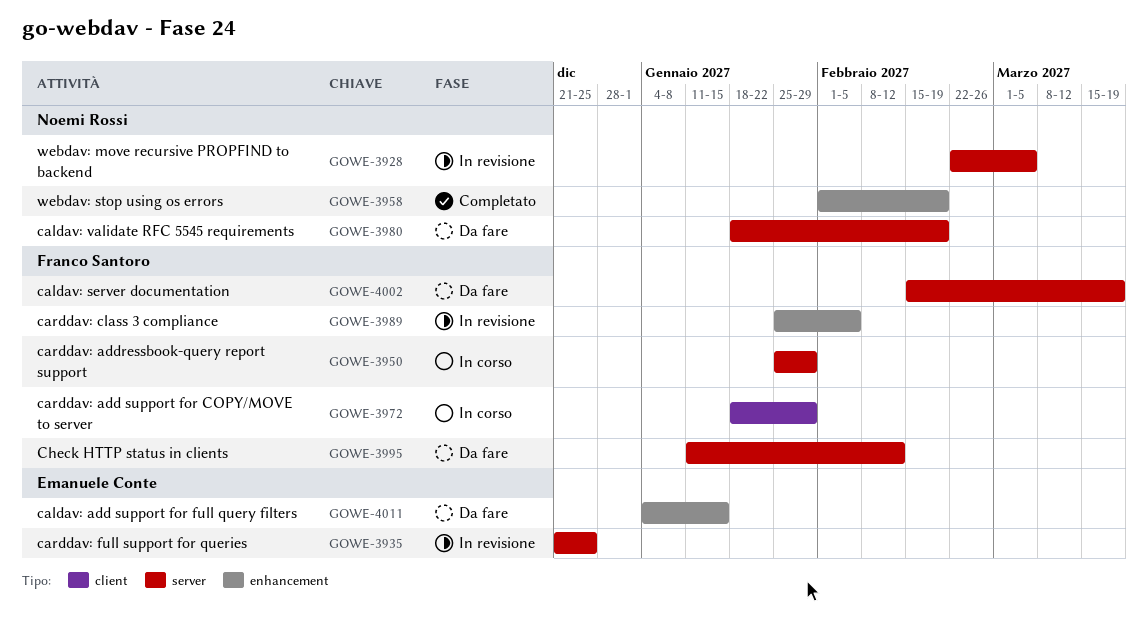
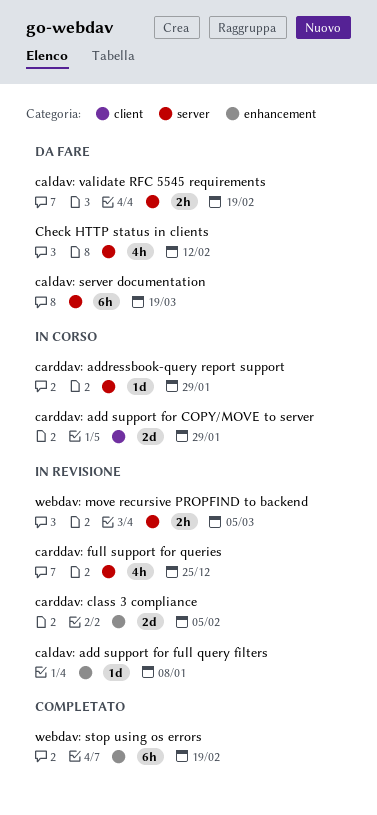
caldav: add support for full query filters, status: Da fare -> In revisione
caldav: add support for full query filters, due: Jan 15 -> Jan 8

